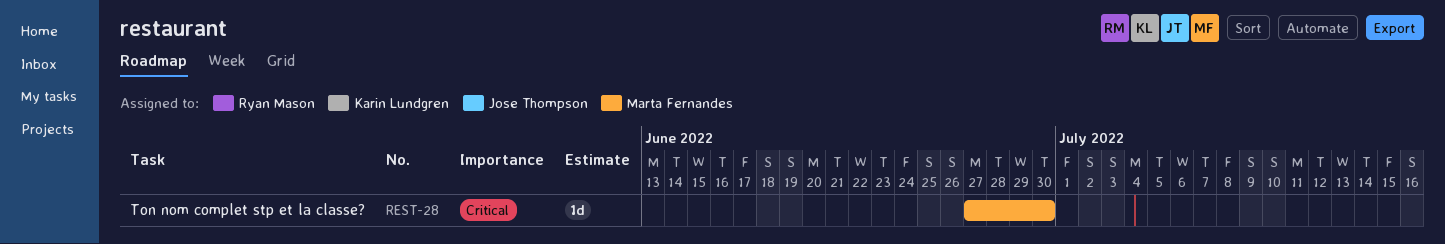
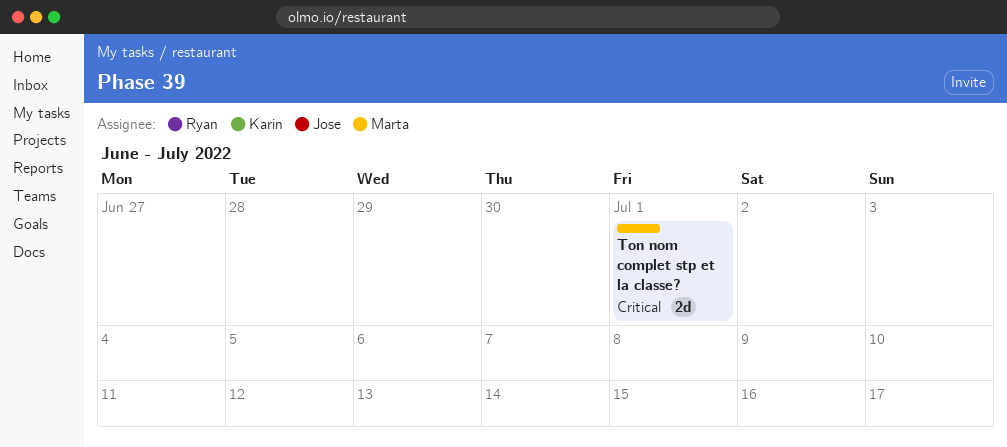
Ton nom complet stp et la classe?, estimate: 1d -> 2d
Ton nom complet stp et la classe?, due: Jun 30 -> Jul 1

